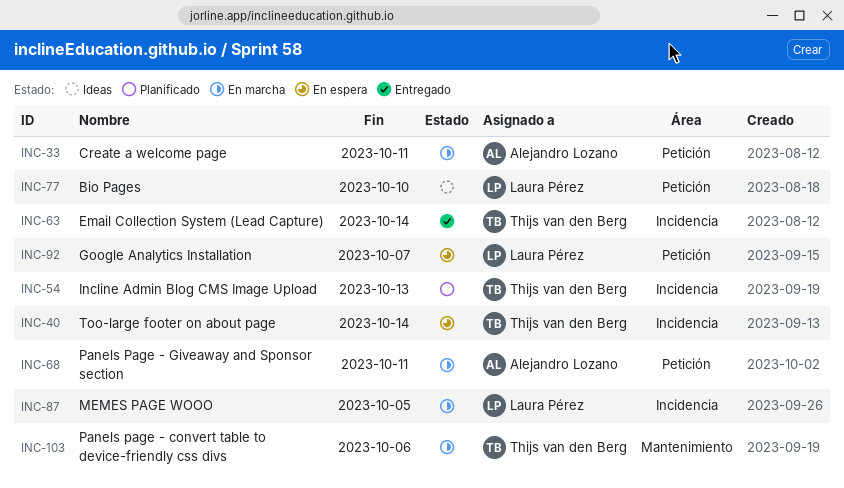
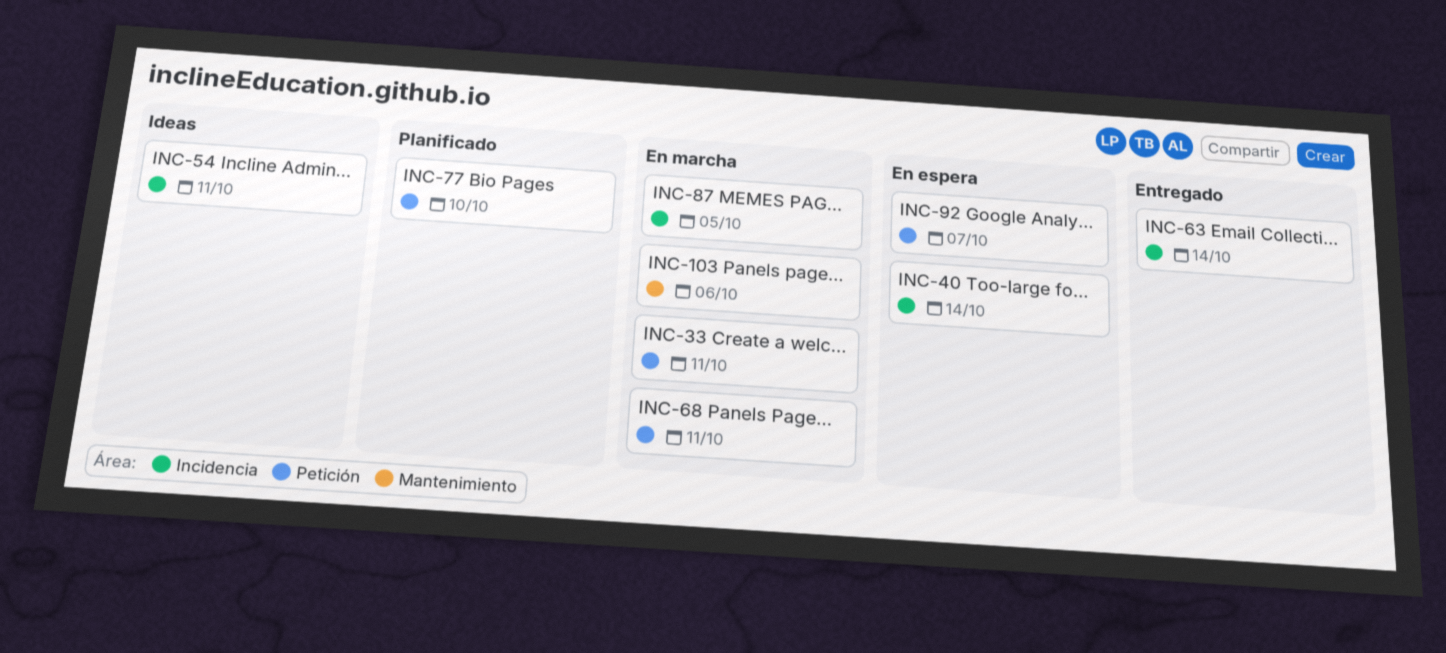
INC-54, status: Planificado -> Ideas
INC-54, due: Oct 13 -> Oct 11
INC-77, status: Ideas -> Planificado

